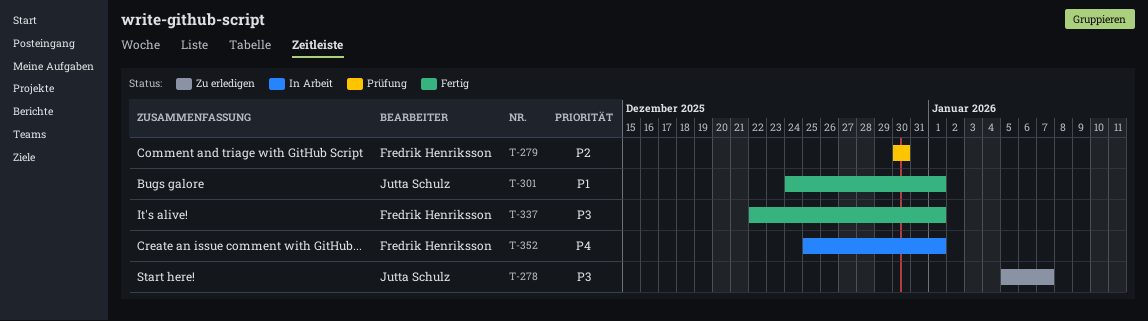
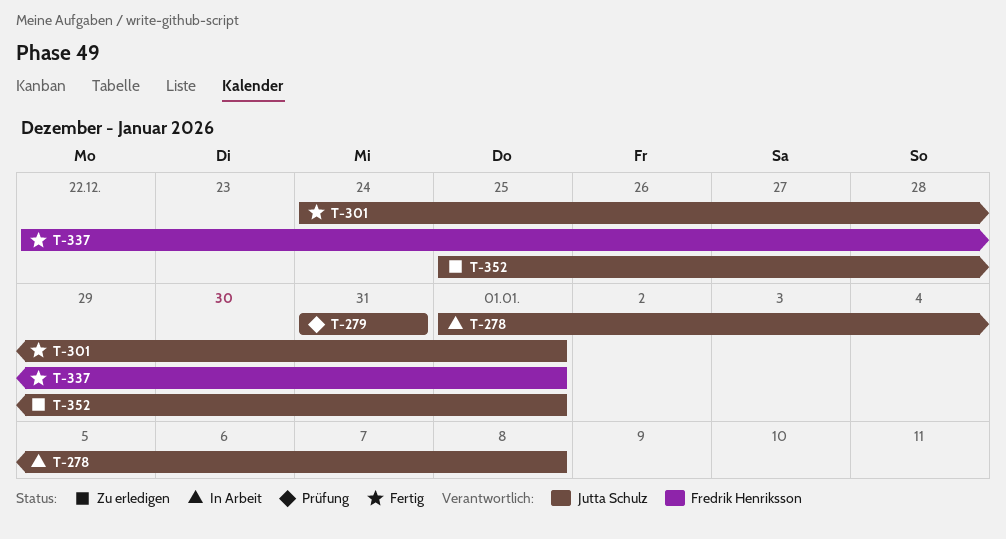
T-278, status: Zu erledigen -> In Arbeit
T-278, start: Jan 5 -> Jan 1
T-278, due: Jan 7 -> Jan 8
T-279, owner: Fredrik Henriksson -> Jutta Schulz
T-279, start: Dec 30 -> Dec 31
T-279, due: Dec 30 -> Dec 31
T-352, status: In Arbeit -> Zu erledigen
T-352, owner: Fredrik Henriksson -> Jutta Schulz

